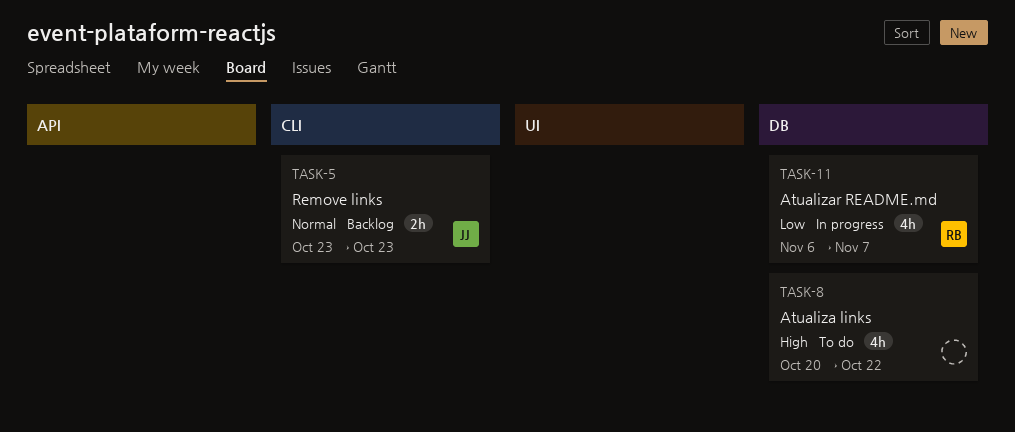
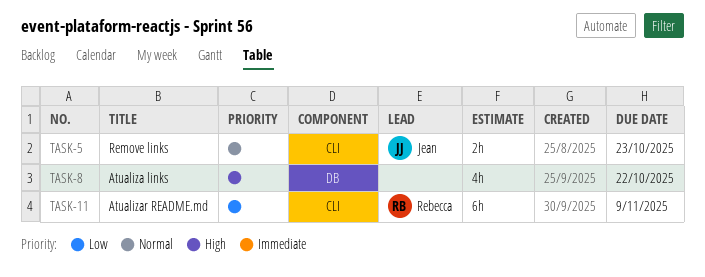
TASK-11, label: DB -> CLI
TASK-11, estimate: 4h -> 6h
TASK-11, due: Nov 7 -> Nov 9

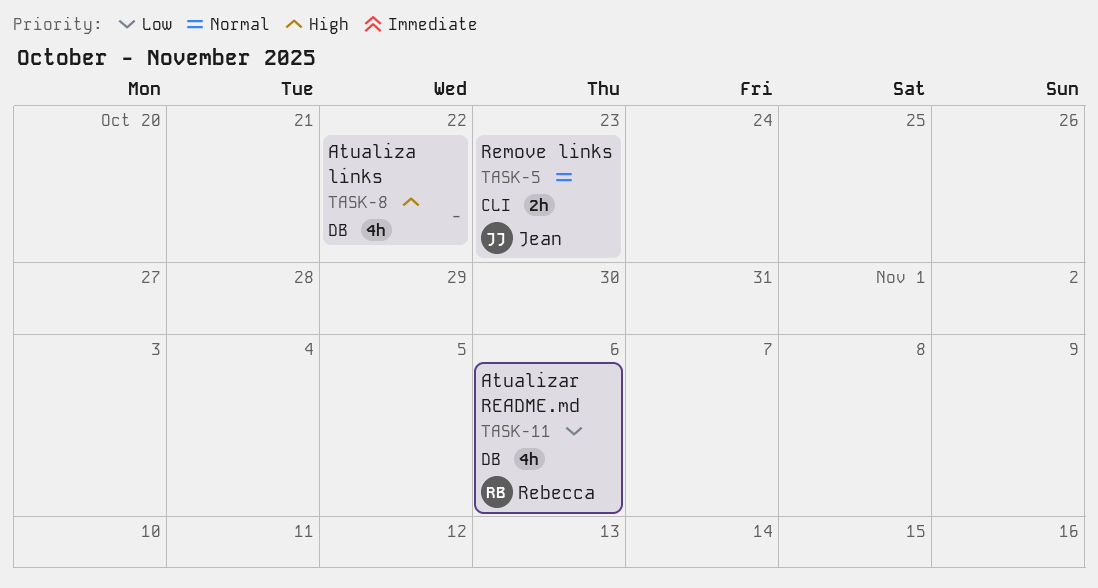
TASK-11, label: CLI -> DB
TASK-11, estimate: 6h -> 4h
TASK-11, due: Nov 9 -> Nov 6

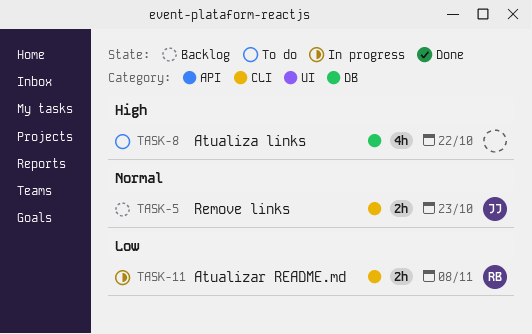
TASK-11, label: DB -> CLI
TASK-11, estimate: 4h -> 2h
TASK-11, due: Nov 6 -> Nov 8

